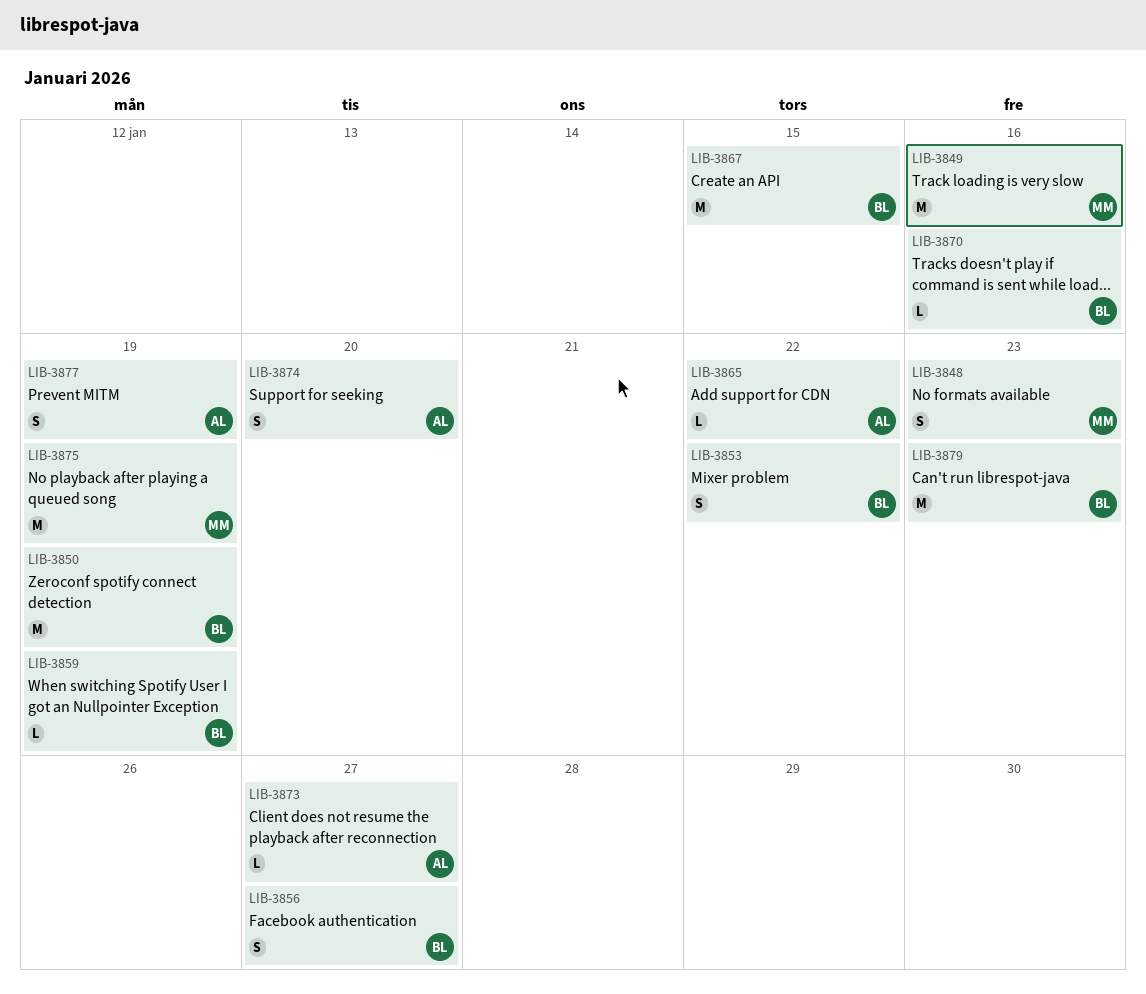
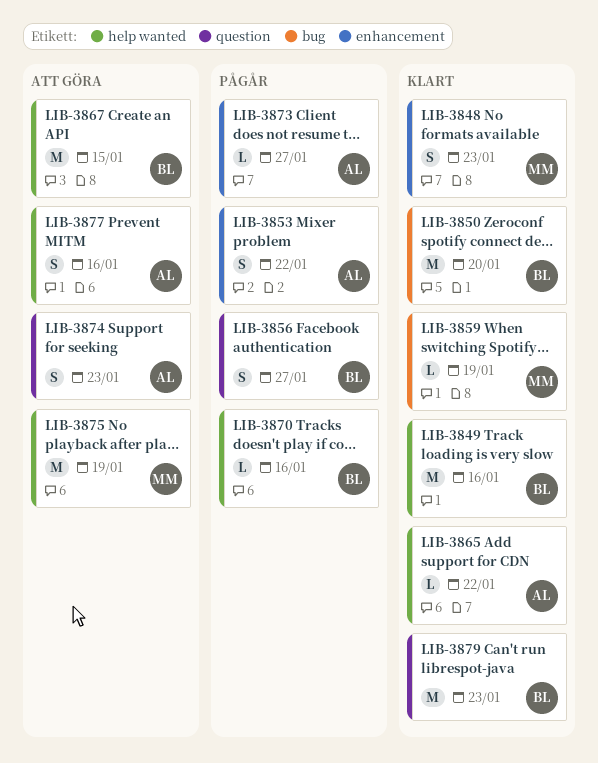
LIB-3849, owner: MM -> BL
LIB-3850, due: Jan 19 -> Jan 20
LIB-3853, owner: BL -> AL
LIB-3859, owner: BL -> MM
LIB-3874, due: Jan 20 -> Jan 23
LIB-3877, due: Jan 19 -> Jan 16

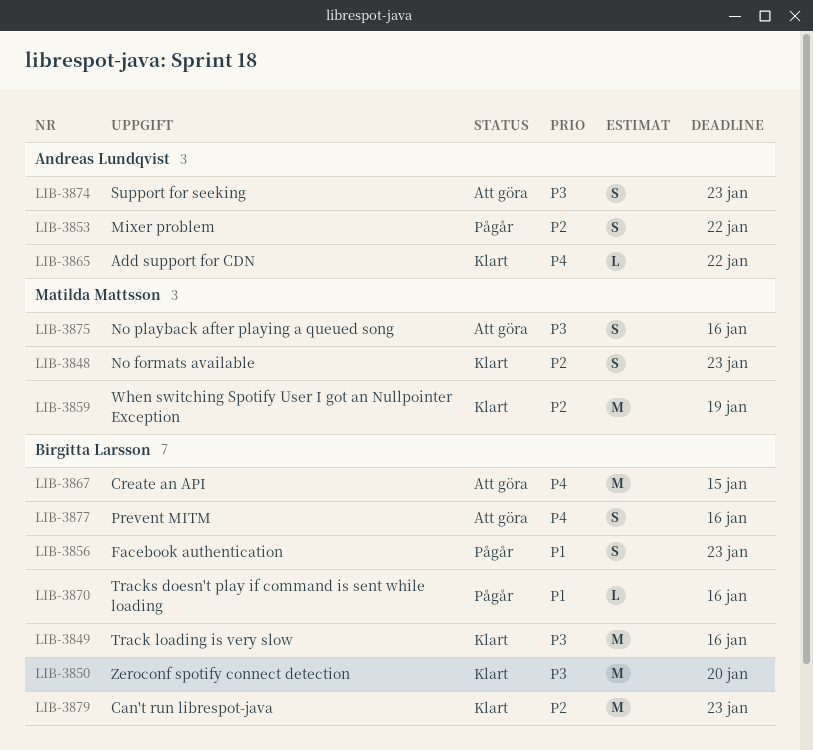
LIB-3856, due: Jan 27 -> Jan 23
LIB-3859, estimate: L -> M
LIB-3873: present -> none
LIB-3875, estimate: M -> S
LIB-3875, due: Jan 19 -> Jan 16
LIB-3877, owner: Andreas Lundqvist -> Birgitta Larsson

